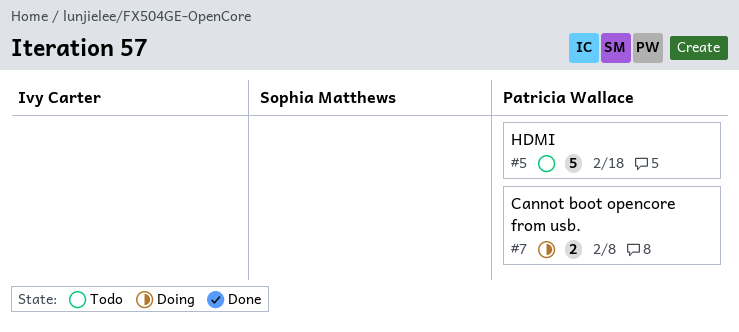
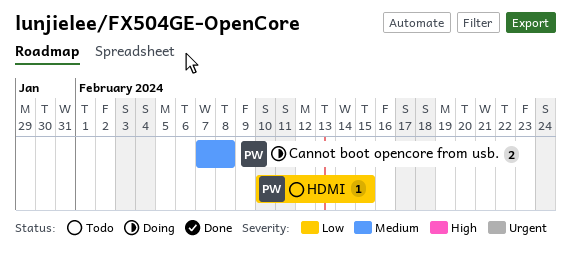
HDMI, estimate: 5 -> 1
HDMI, due: Feb 18 -> Feb 15

